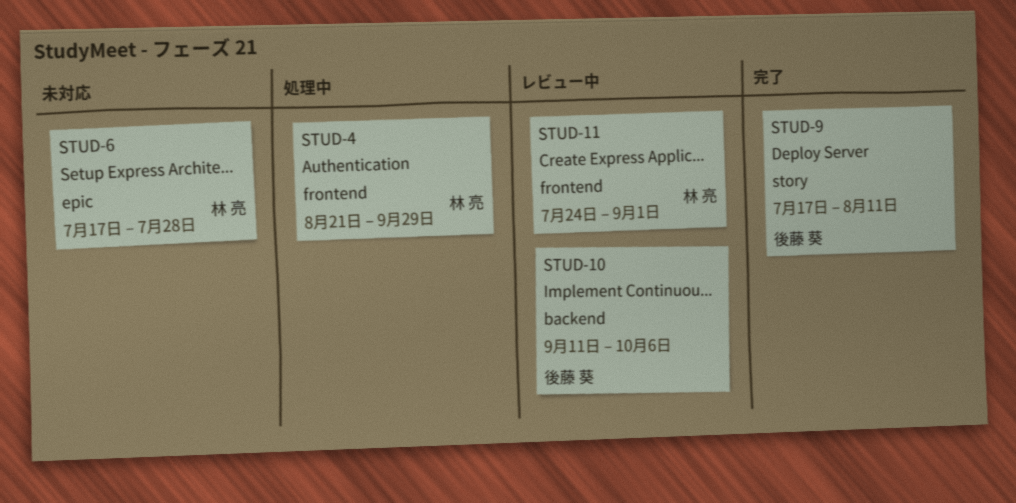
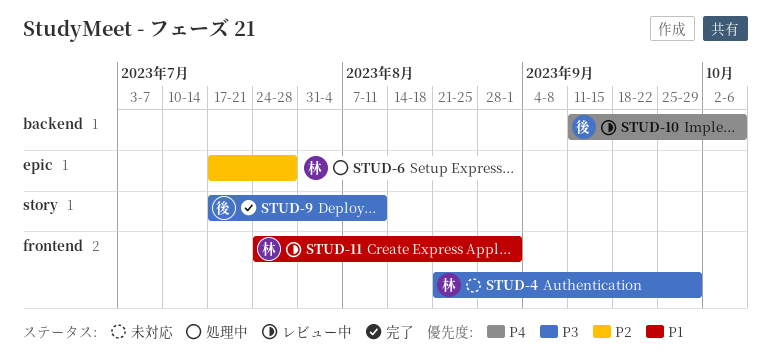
STUD-4, status: 処理中 -> 未対応
STUD-6, status: 未対応 -> 処理中

